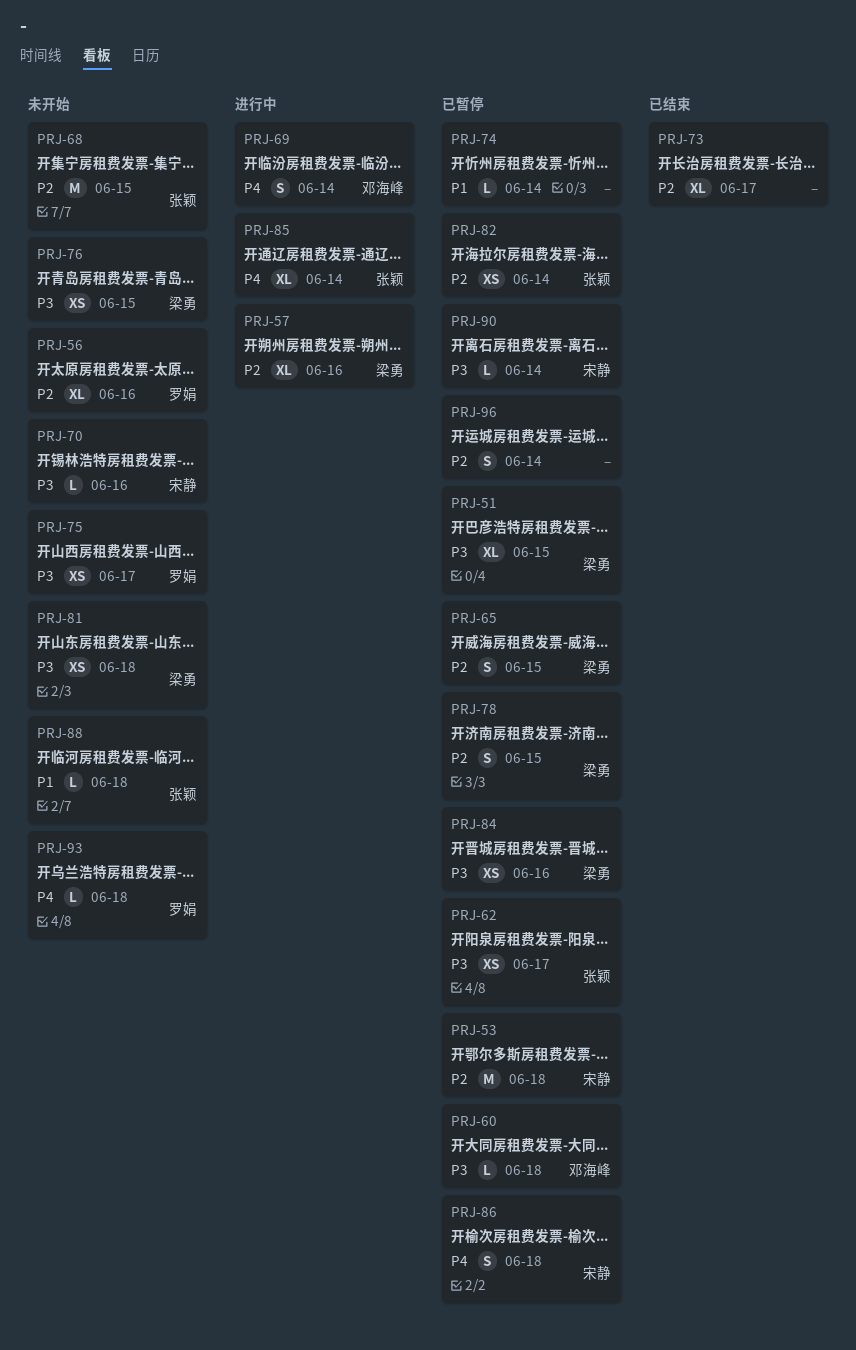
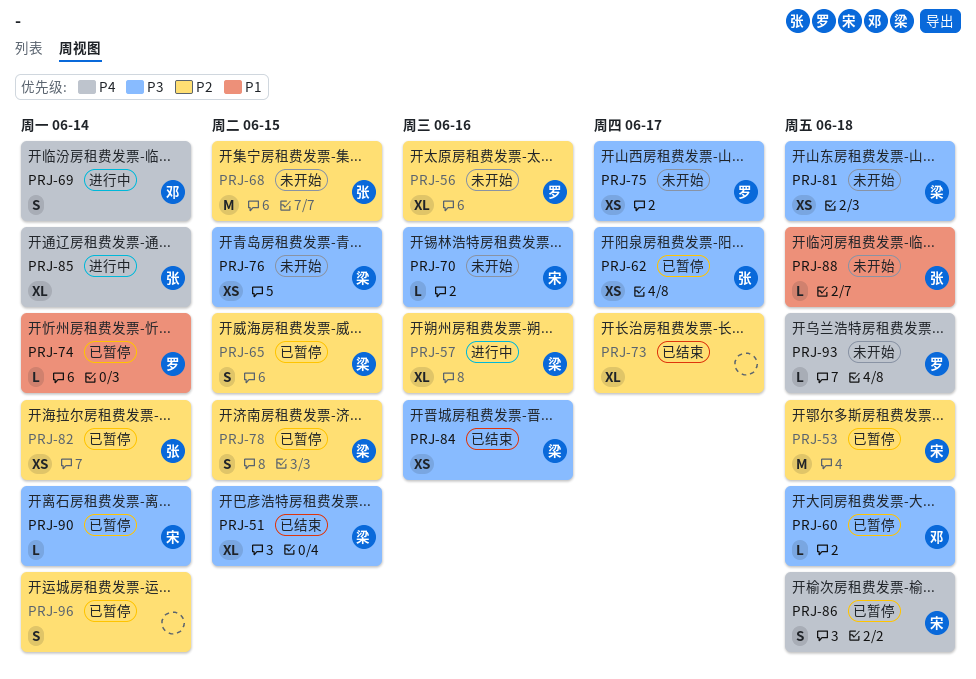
PRJ-51, status: 已暂停 -> 已结束
PRJ-74, owner: none -> 罗娟
PRJ-84, status: 已暂停 -> 已结束

